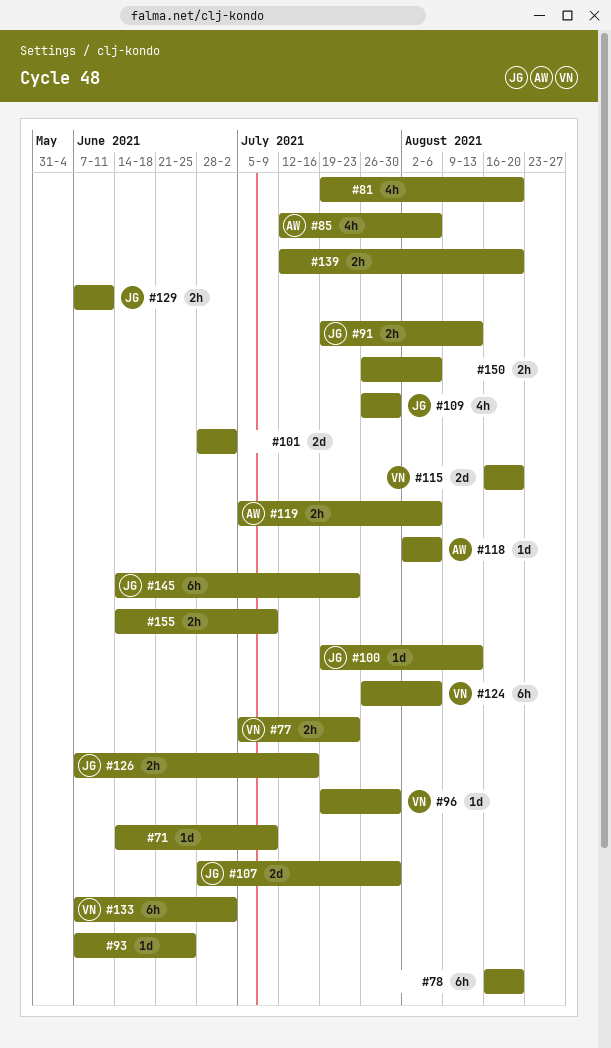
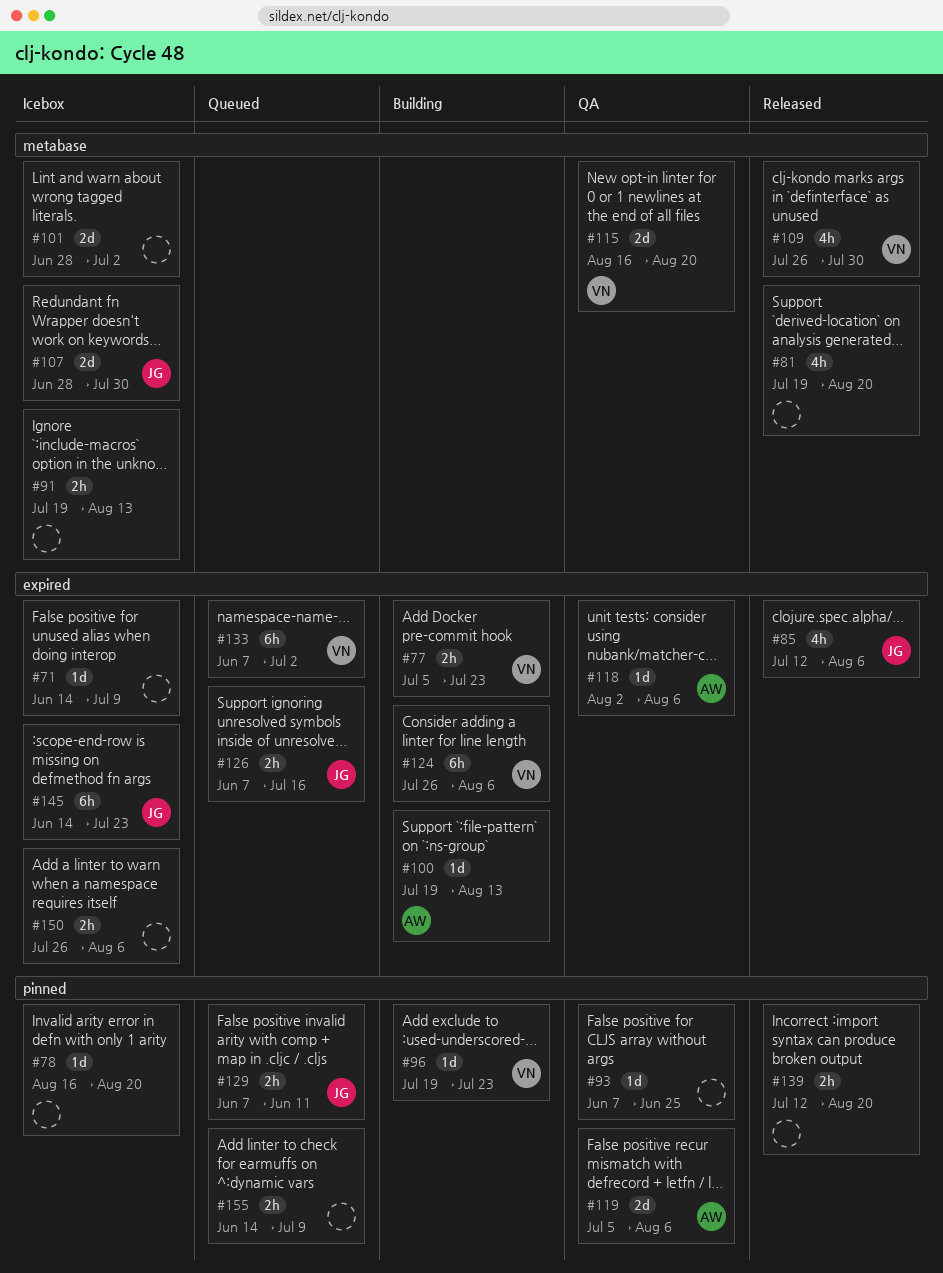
#78, estimate: 6h -> 1d
#85, owner: AW -> JG
#91, owner: JG -> none
#96, due: Jul 30 -> Jul 23
#100, owner: JG -> AW
#109, owner: JG -> VN
#119, estimate: 2h -> 2d

